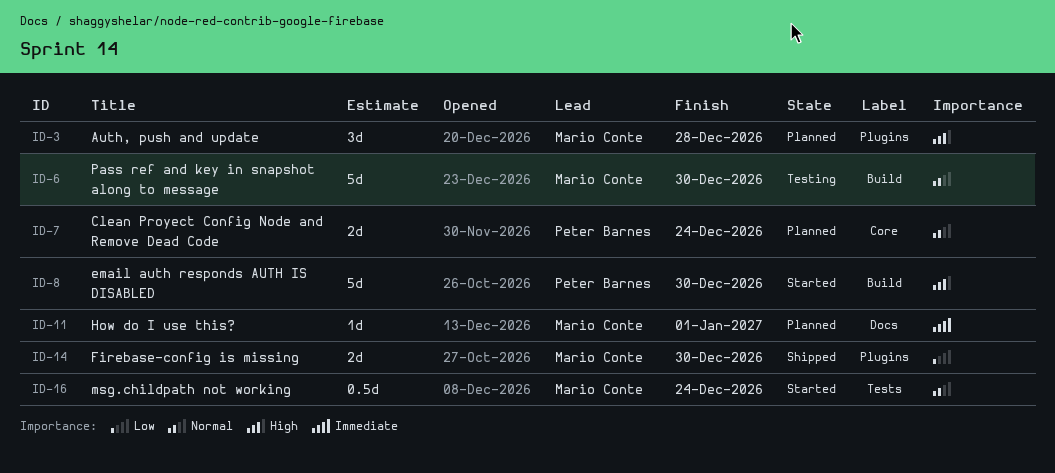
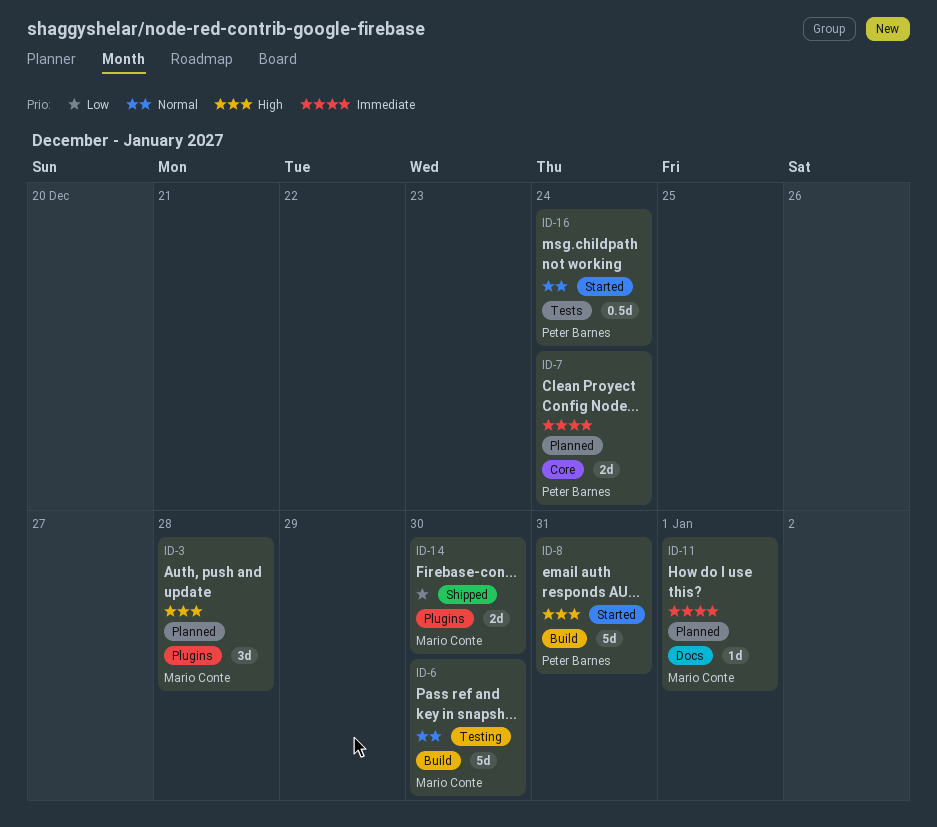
ID-7, priority: Normal -> Immediate
ID-8, due: Dec 30 -> Dec 31
ID-16, owner: Mario Conte -> Peter Barnes

